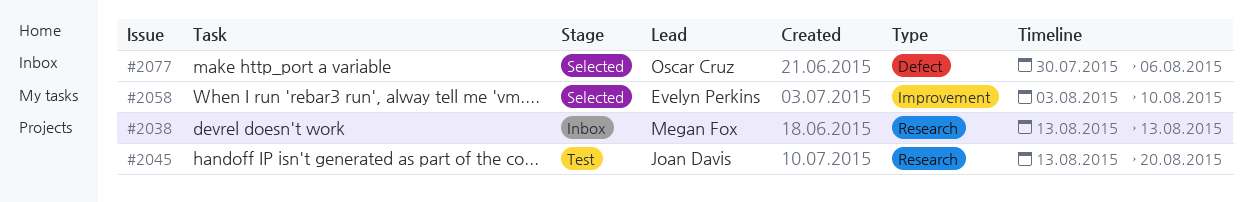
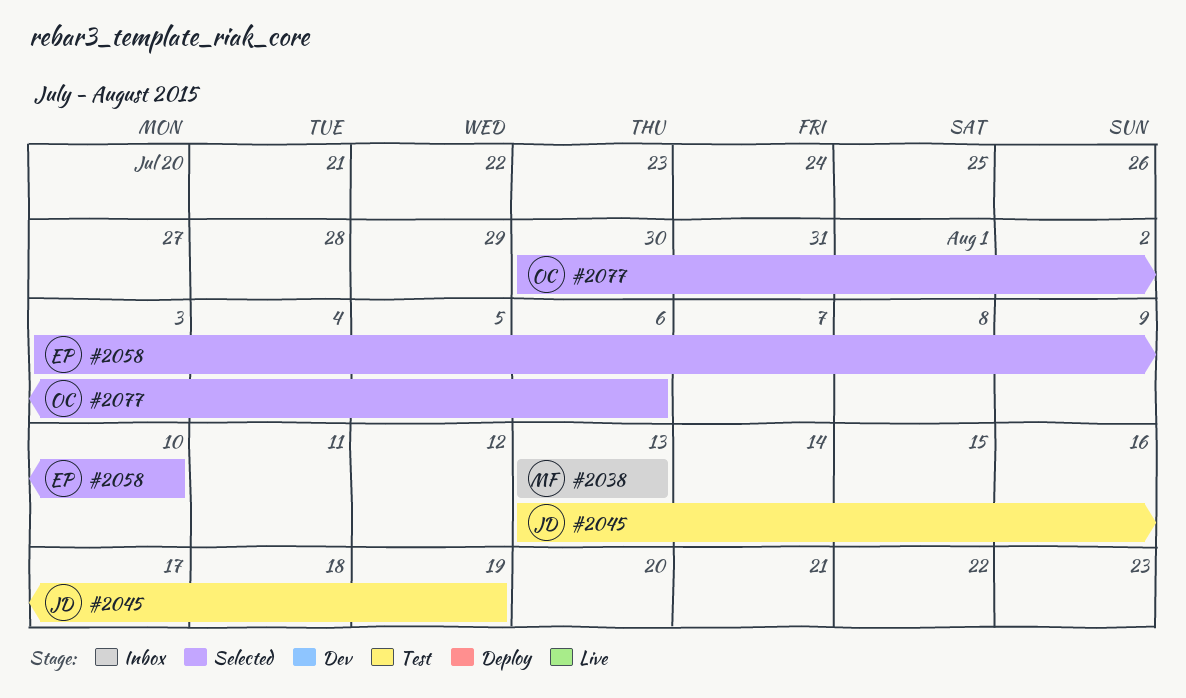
#2045, due: Aug 20 -> Aug 19

